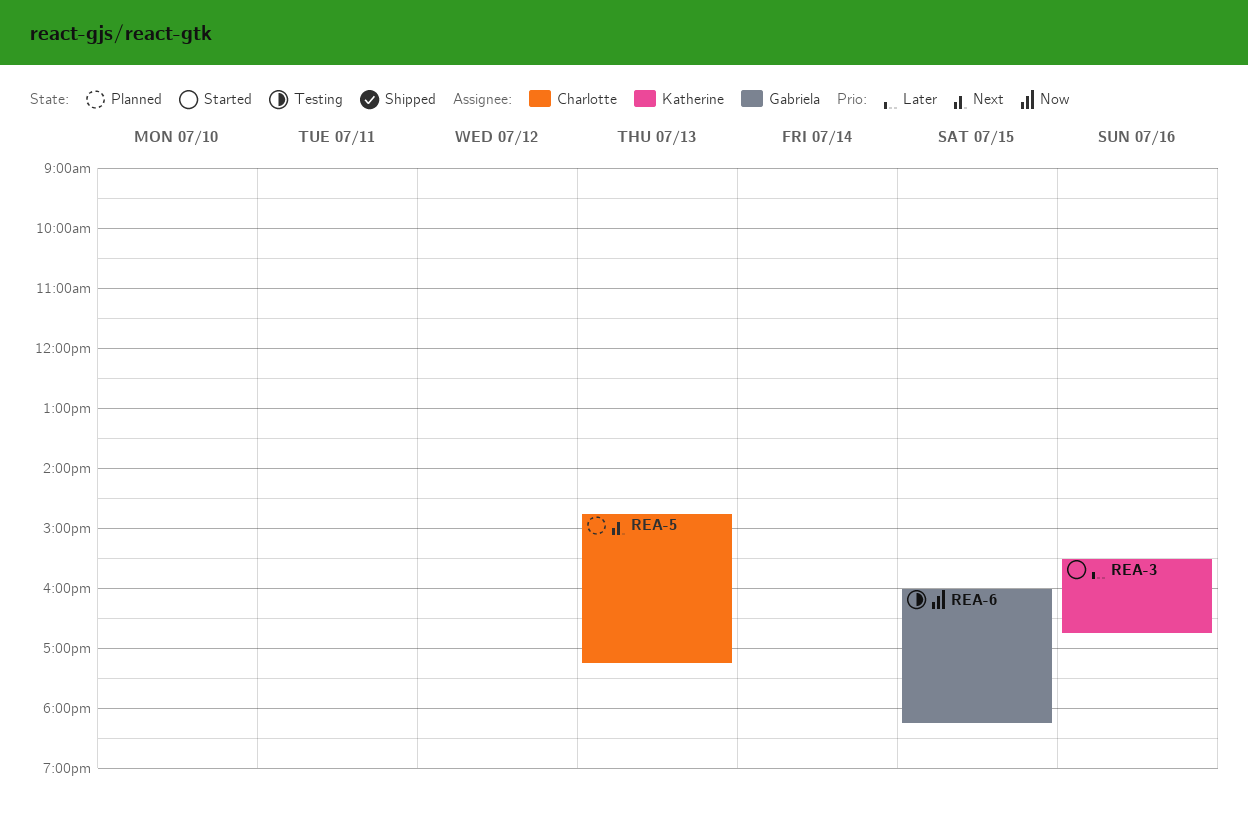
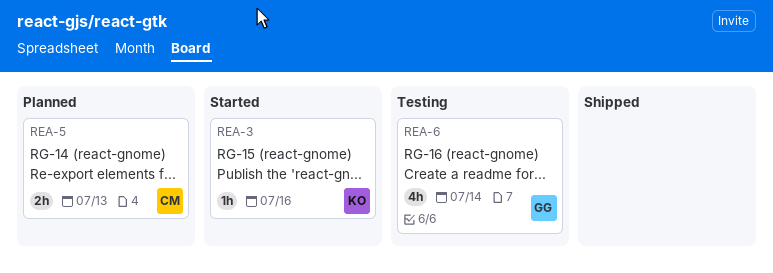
REA-6, day: Jul 15 -> Jul 14

